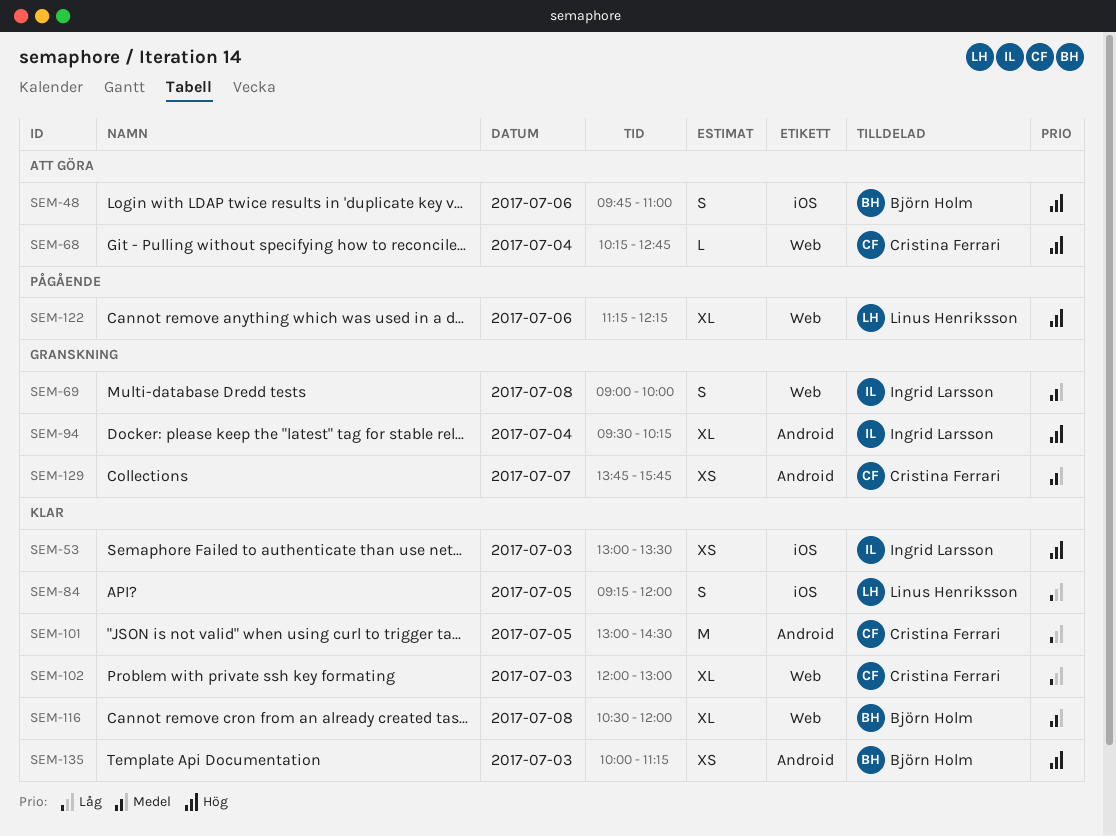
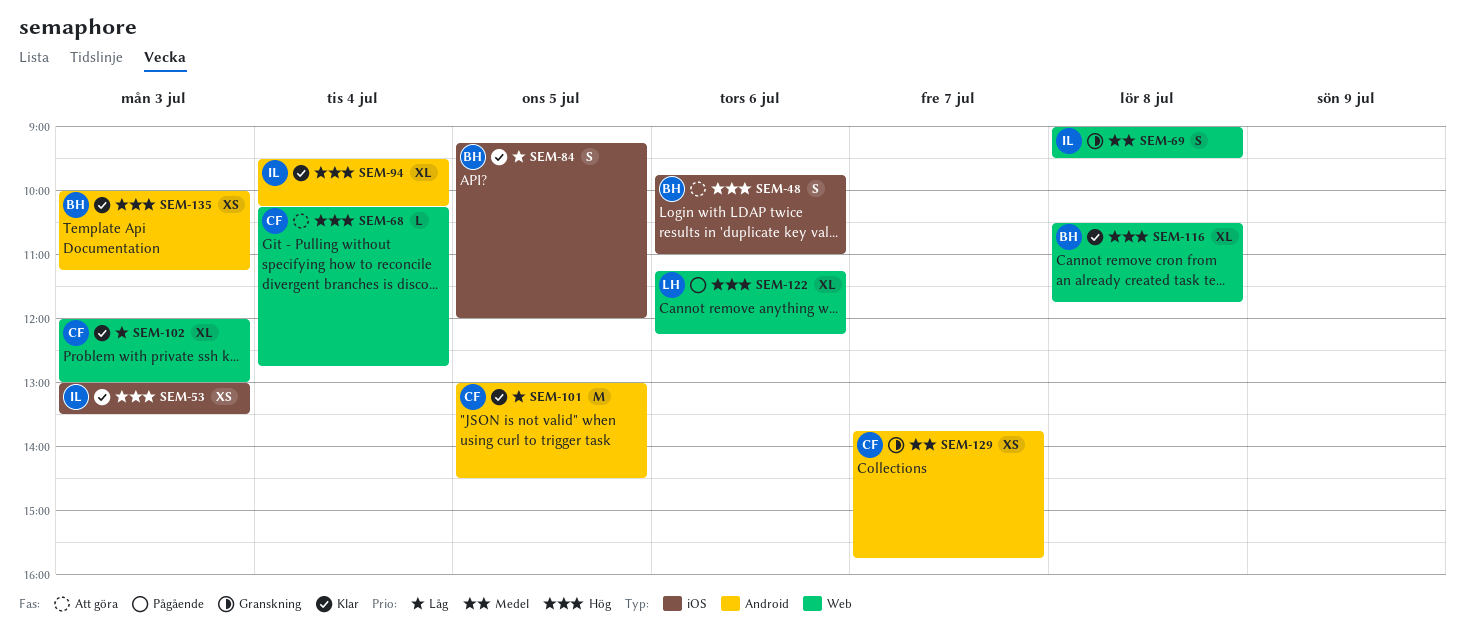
SEM-69, ends: 10:00 -> 09:30
SEM-84, owner: Linus Henriksson -> Björn Holm
SEM-94, status: Granskning -> Klar
SEM-116, priority: Medel -> Hög
SEM-116, ends: 12:00 -> 11:45

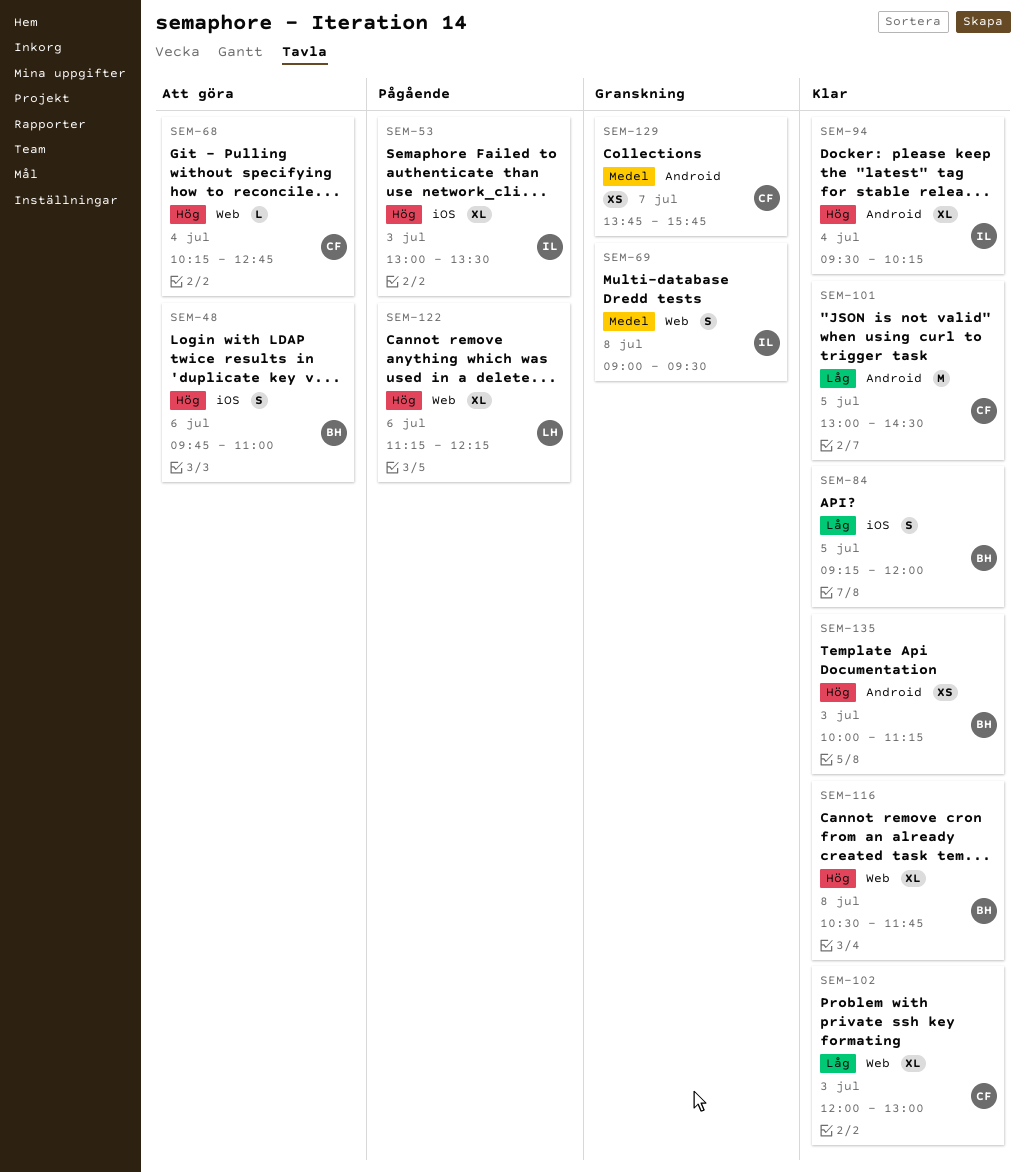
SEM-53, status: Klar -> Pågående
SEM-53, estimate: XS -> XL

